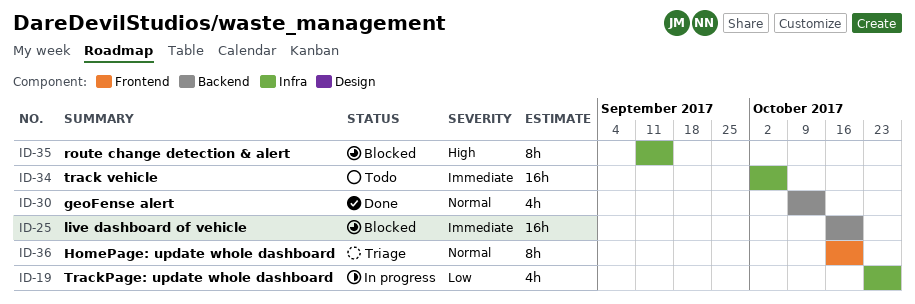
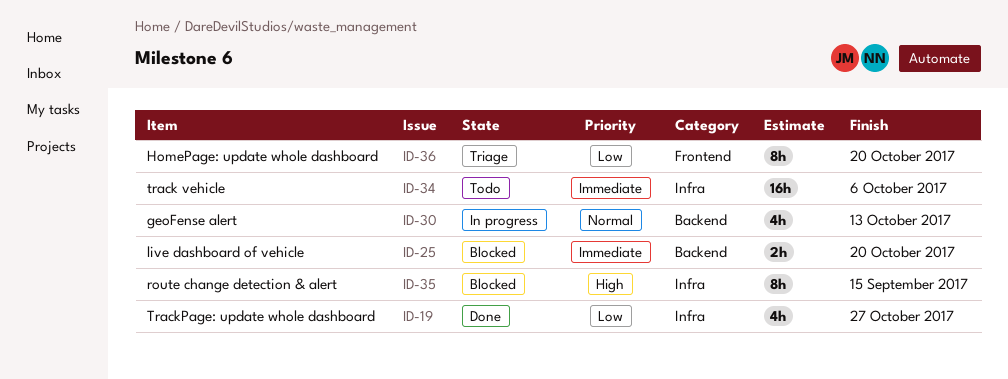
ID-19, status: In progress -> Done
ID-25, estimate: 16h -> 2h
ID-30, status: Done -> In progress
ID-36, priority: Normal -> Low

